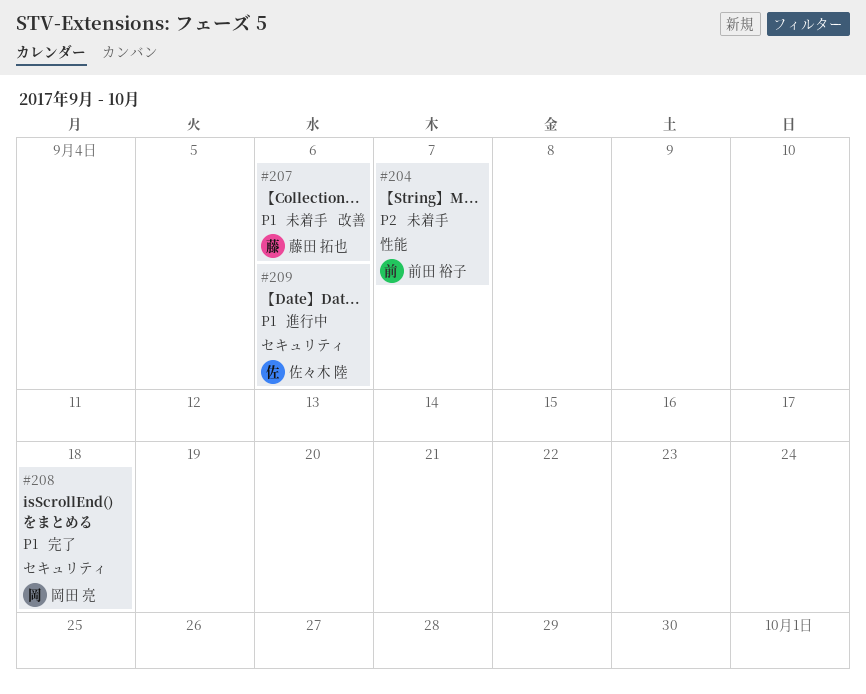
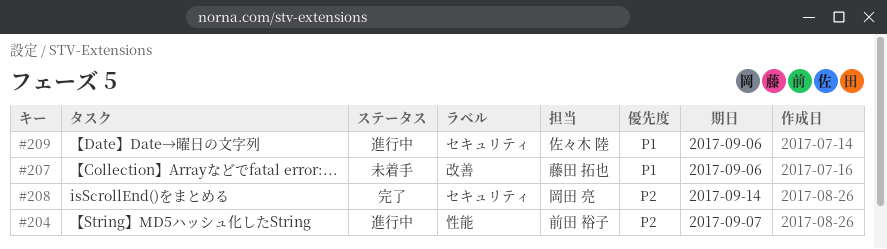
#204, status: 未着手 -> 進行中
#208, priority: P1 -> P2
#208, due: Sep 18 -> Sep 14

